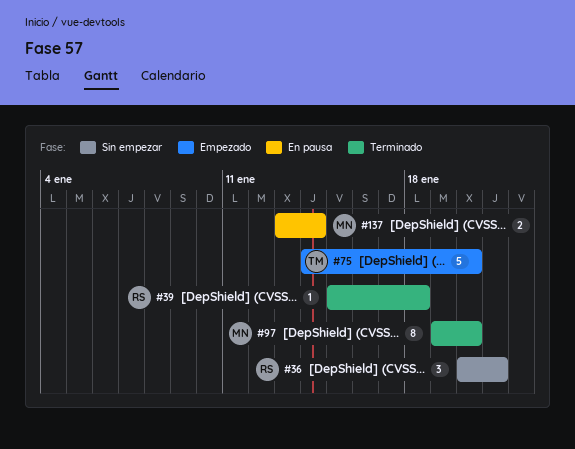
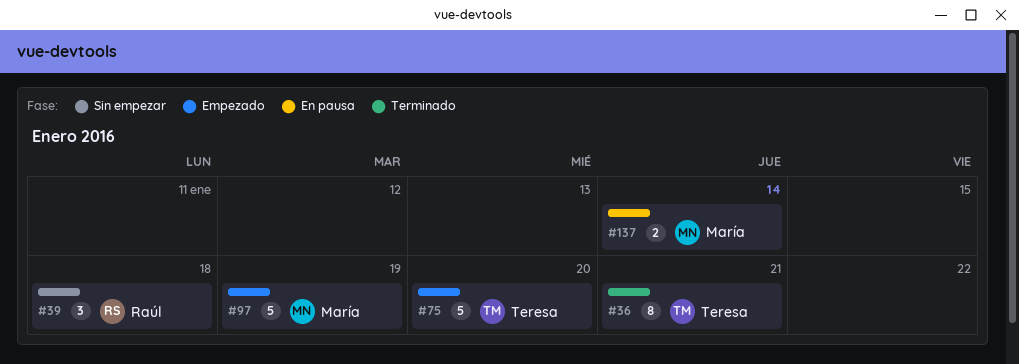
#36, status: Sin empezar -> Terminado
#36, owner: Raúl -> Teresa
#36, estimate: 3 -> 8
#39, status: Terminado -> Sin empezar
#39, estimate: 1 -> 3
#97, status: Terminado -> Empezado
#97, estimate: 8 -> 5
#97, due: Jan 20 -> Jan 19

